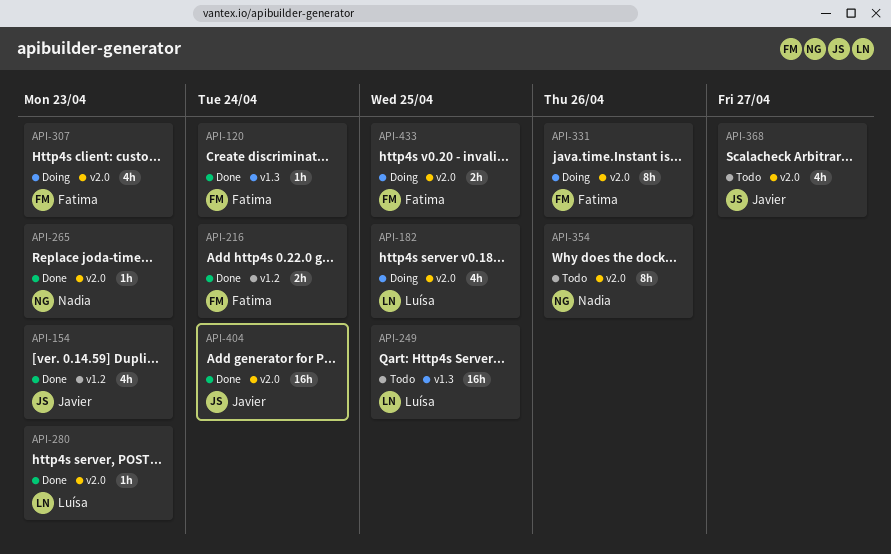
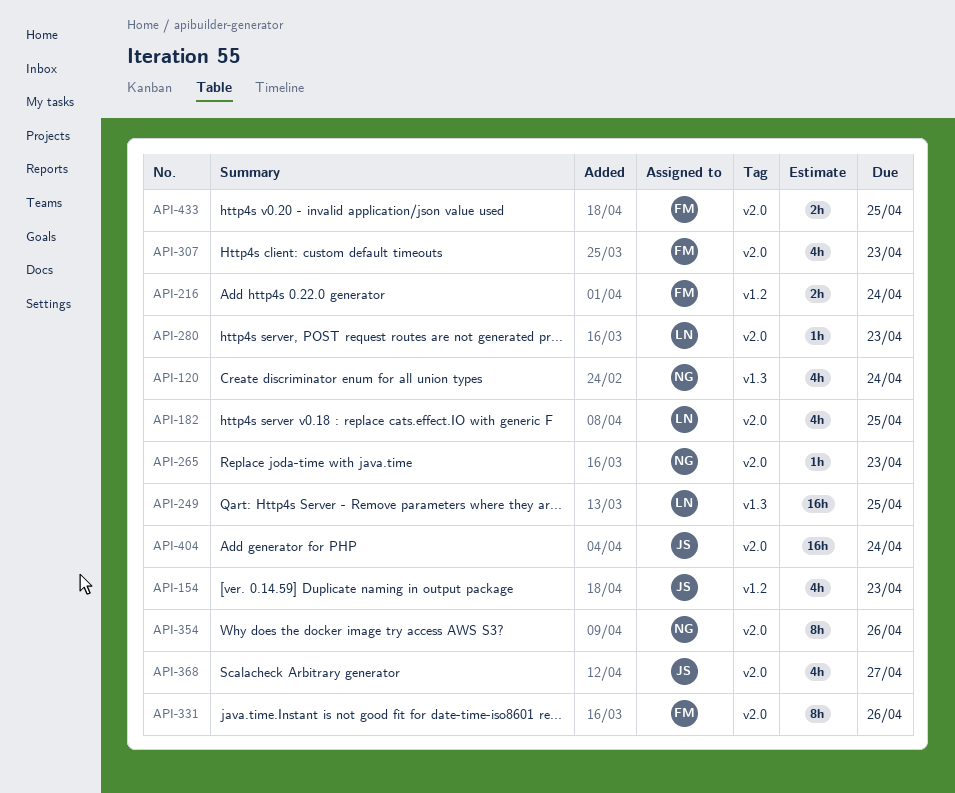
API-120, owner: Fatima -> Nadia
API-120, estimate: 1h -> 4h

